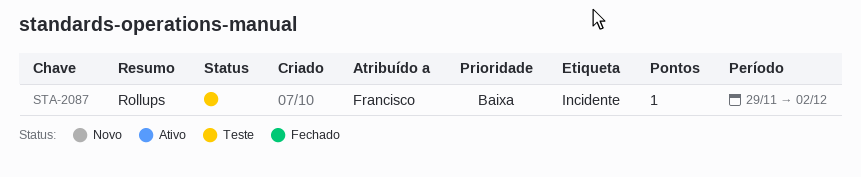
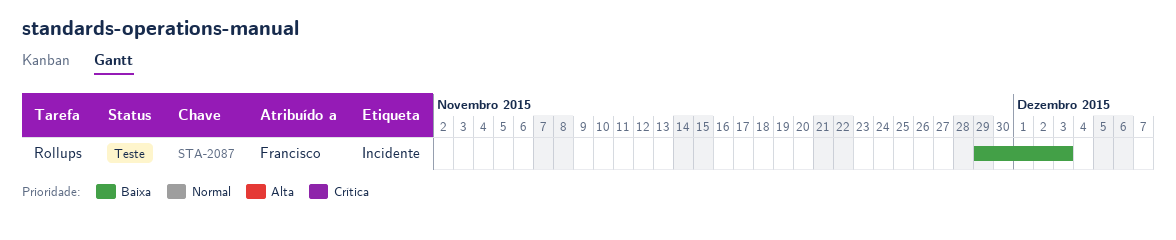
STA-2087, due: Dec 2 -> Dec 3

